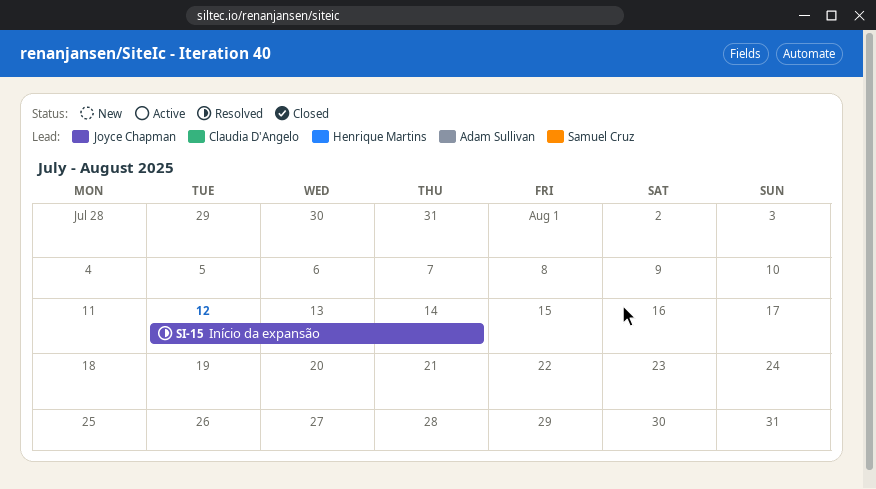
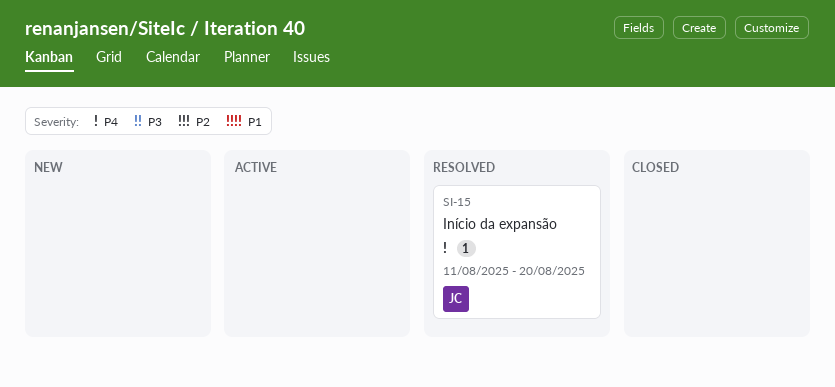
SI-15, start: Aug 12 -> Aug 11
SI-15, due: Aug 14 -> Aug 20

